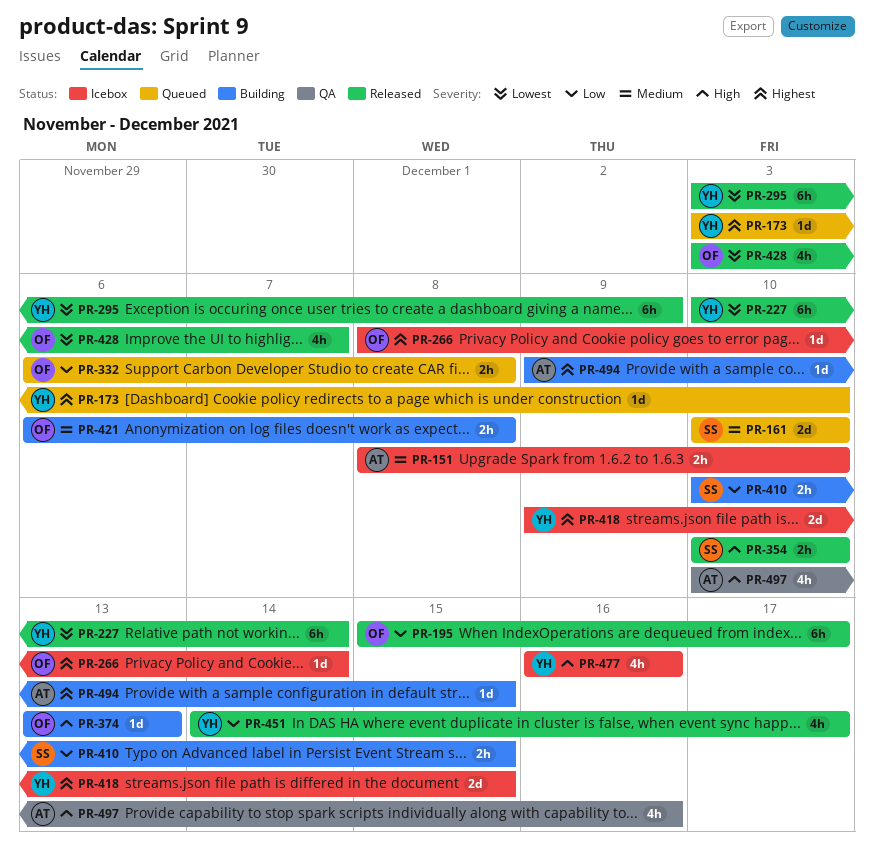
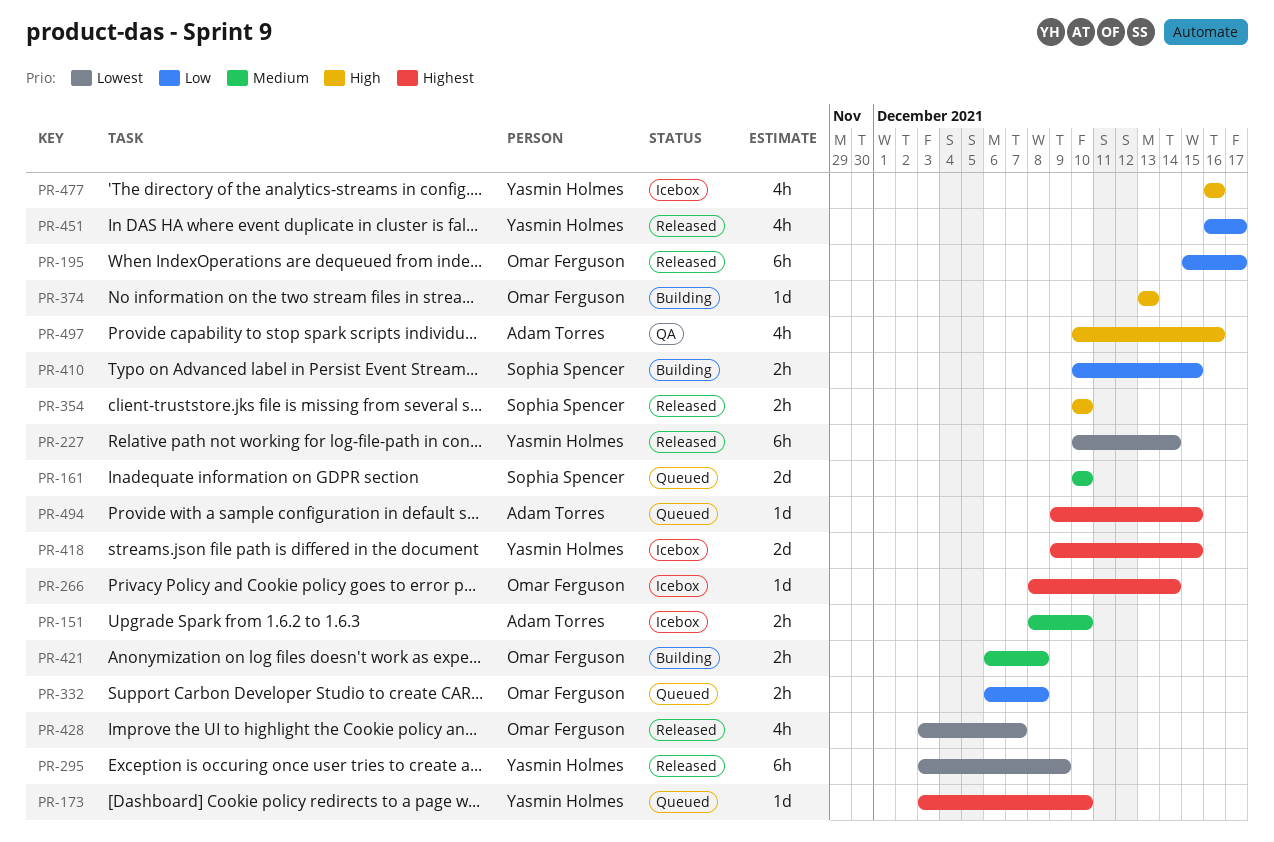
PR-451, start: Dec 14 -> Dec 16
PR-494, status: Building -> Queued

